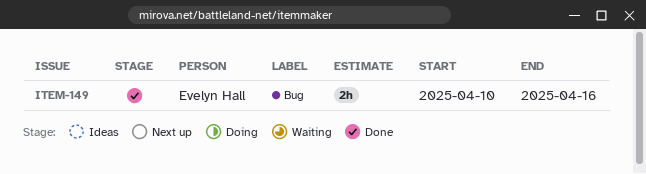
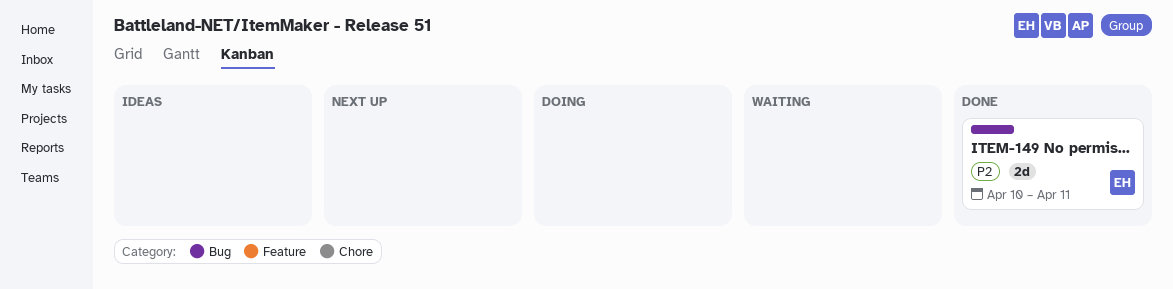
ITEM-149, estimate: 2h -> 2d
ITEM-149, due: Apr 16 -> Apr 11

